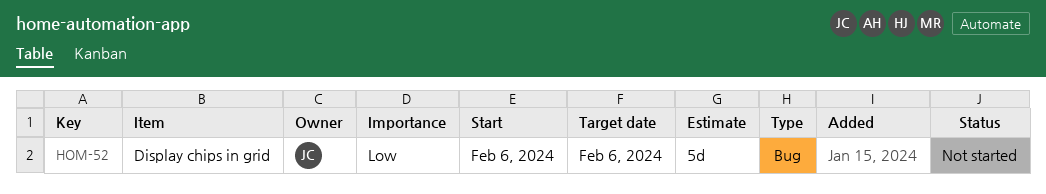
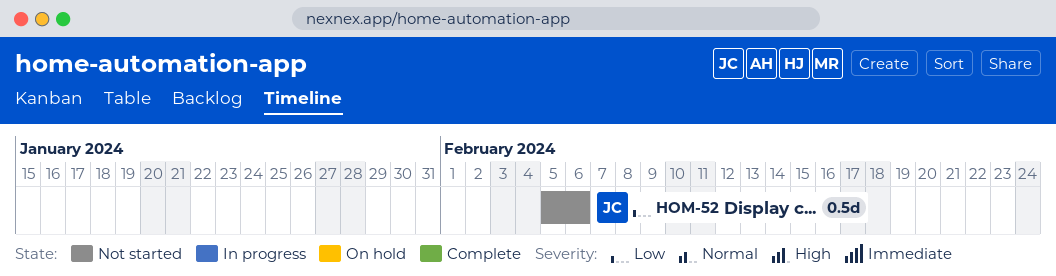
HOM-52, estimate: 5d -> 0.5d
HOM-52, start: Feb 6 -> Feb 5

